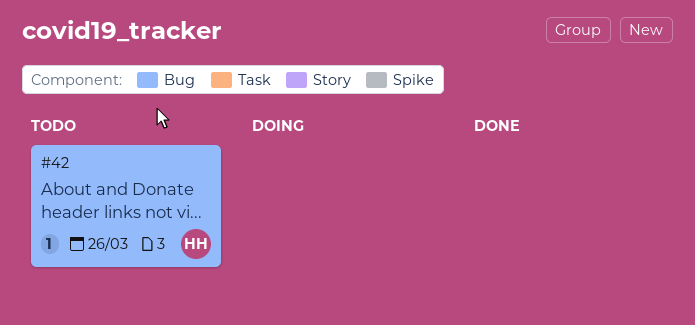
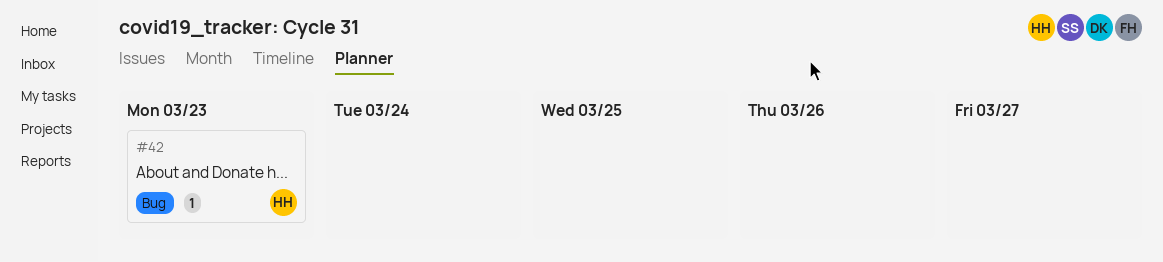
#42, due: Mar 26 -> Mar 23

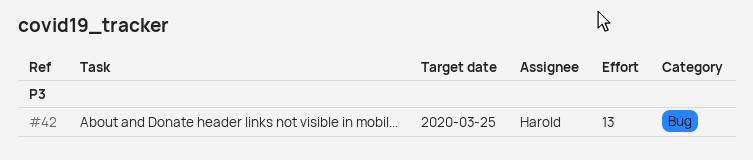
#42, estimate: 1 -> 13
#42, due: Mar 23 -> Mar 25

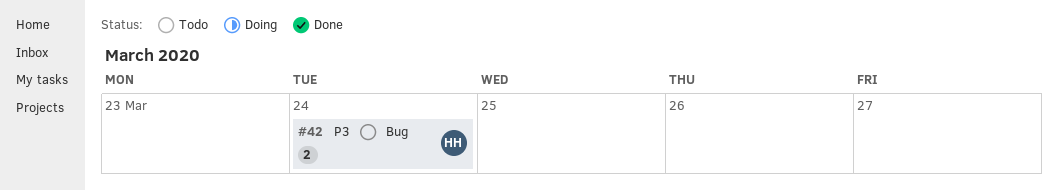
#42, estimate: 13 -> 2
#42, due: Mar 25 -> Mar 24

